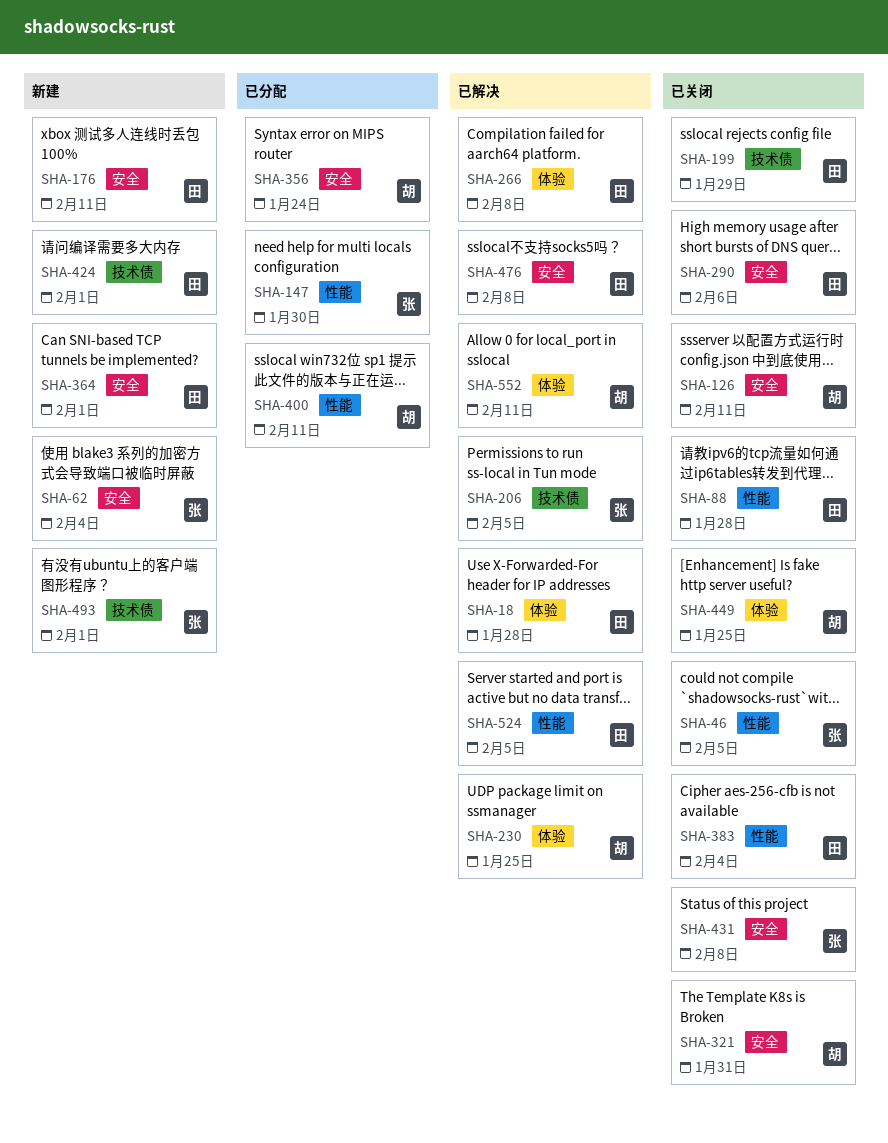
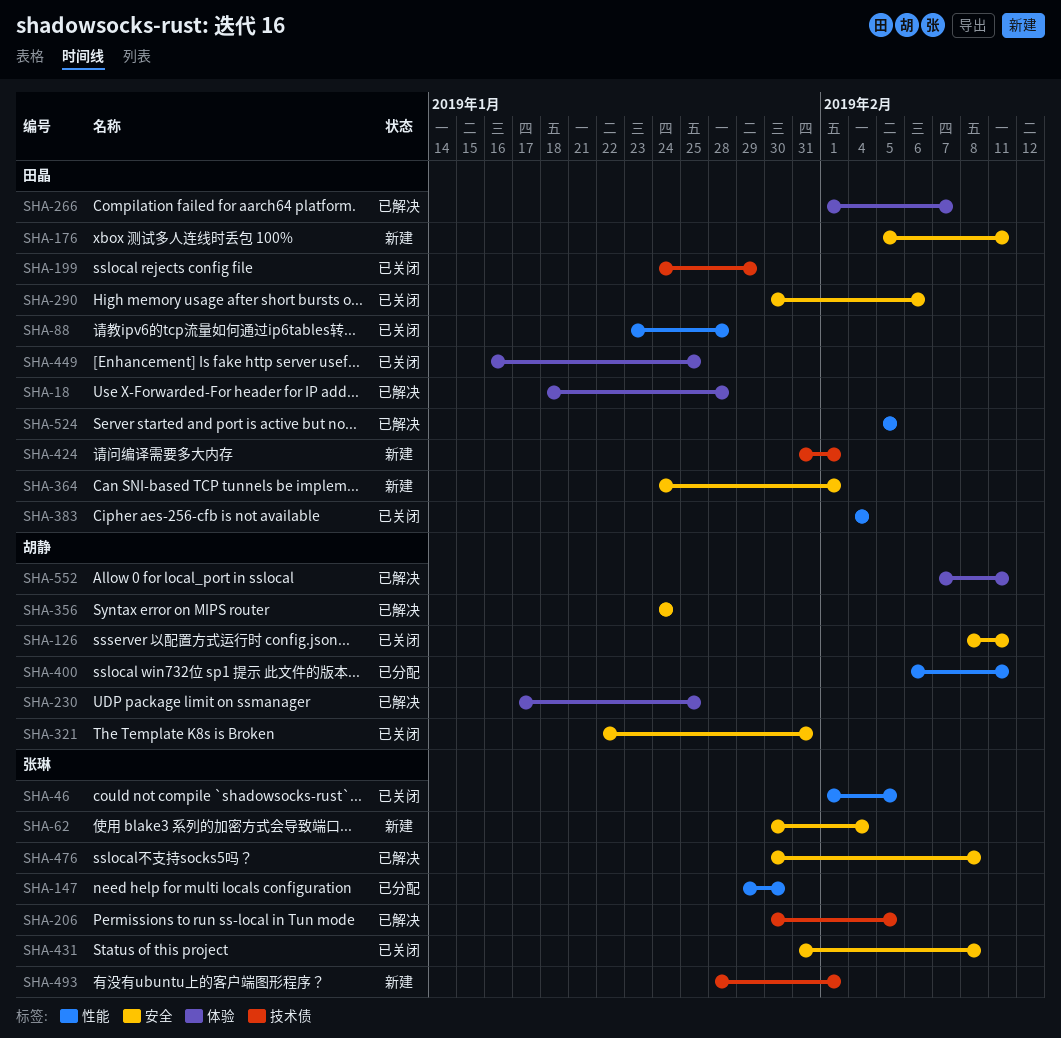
SHA-266, due: Feb 8 -> Feb 7
SHA-356, status: 已分配 -> 已解决
SHA-449, owner: 胡静 -> 田晶
SHA-476, owner: 田晶 -> 张琳

